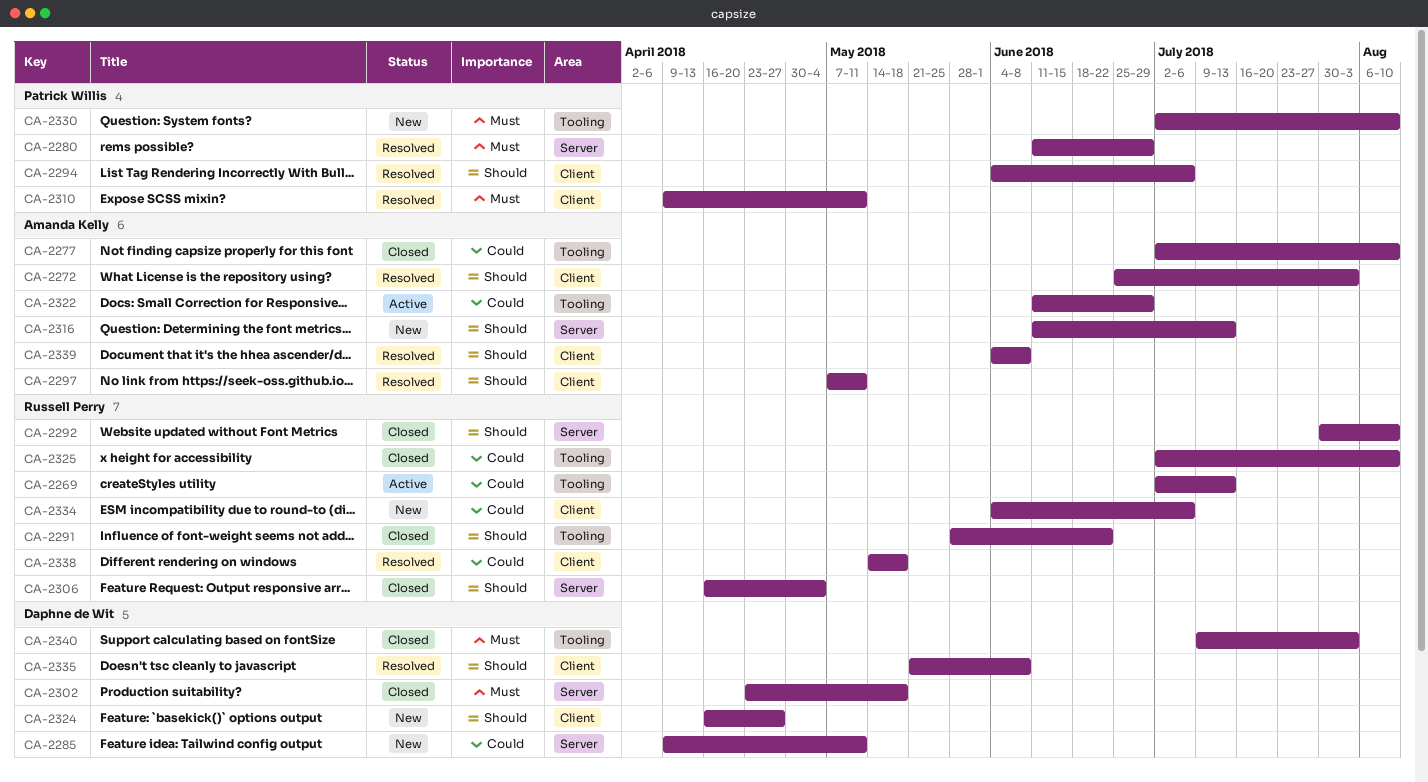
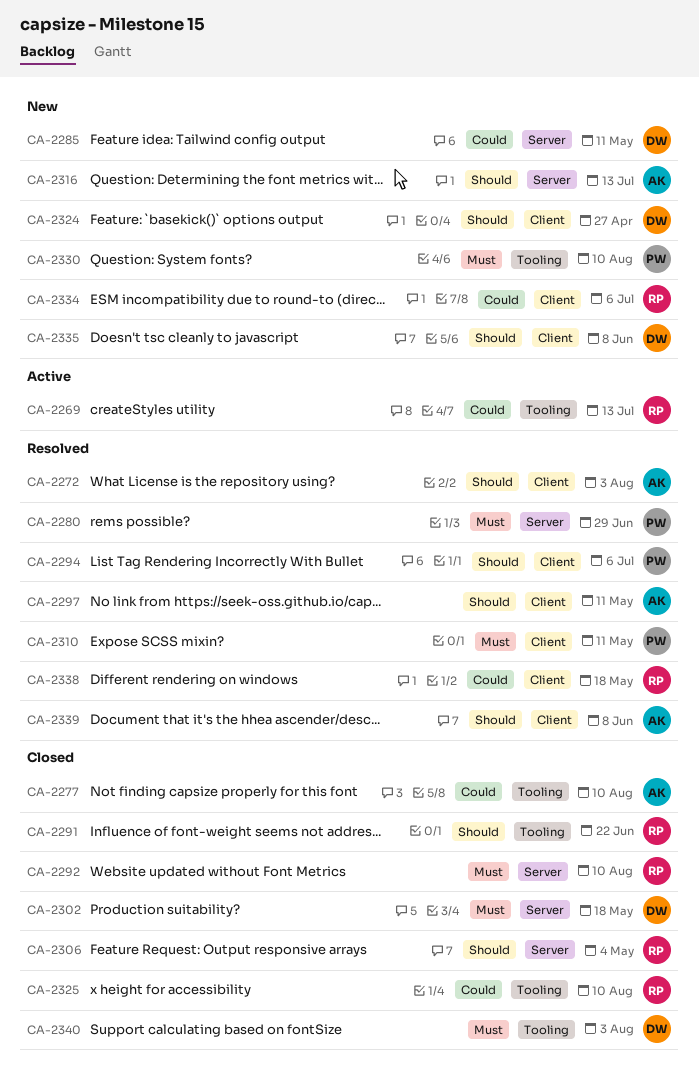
CA-2292, priority: Should -> Must
CA-2322: present -> none
CA-2335, status: Resolved -> New

